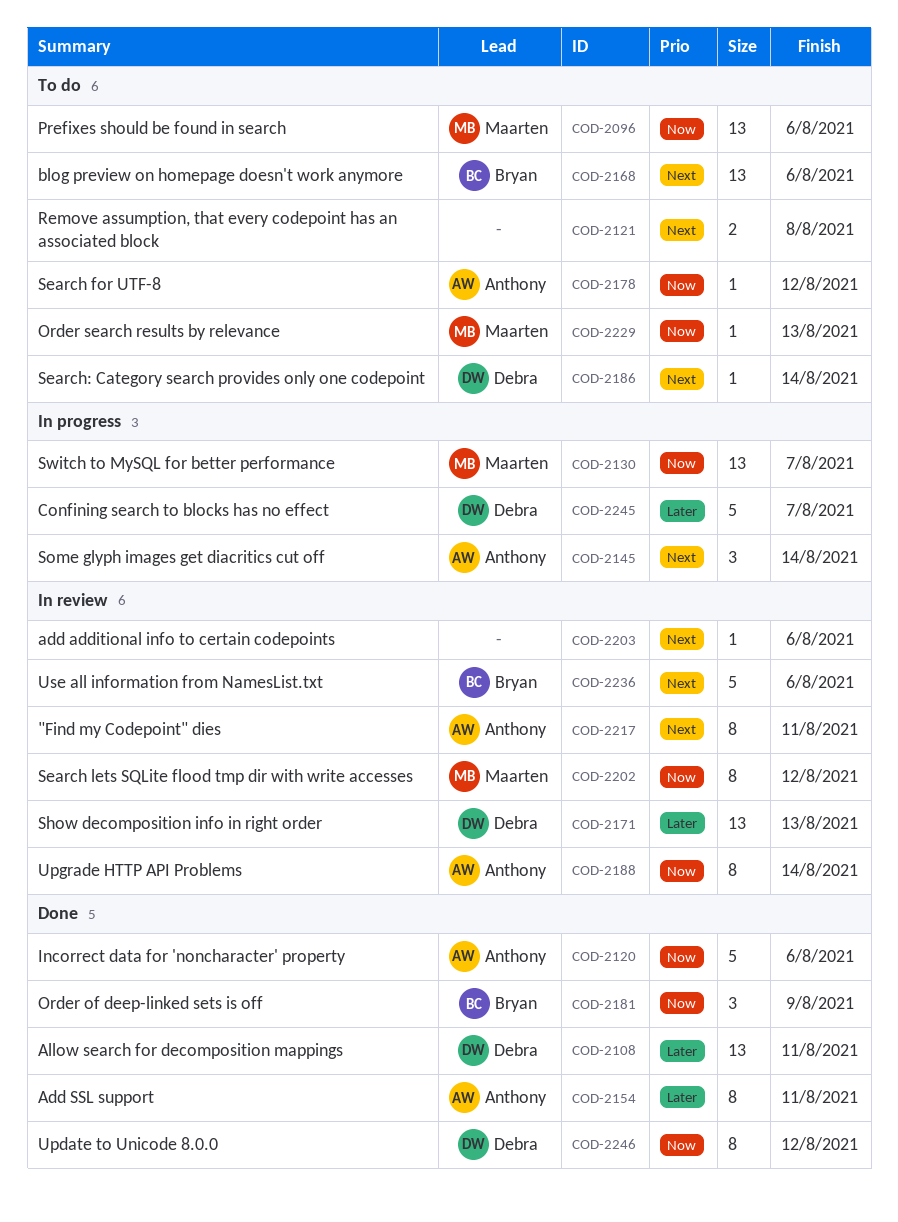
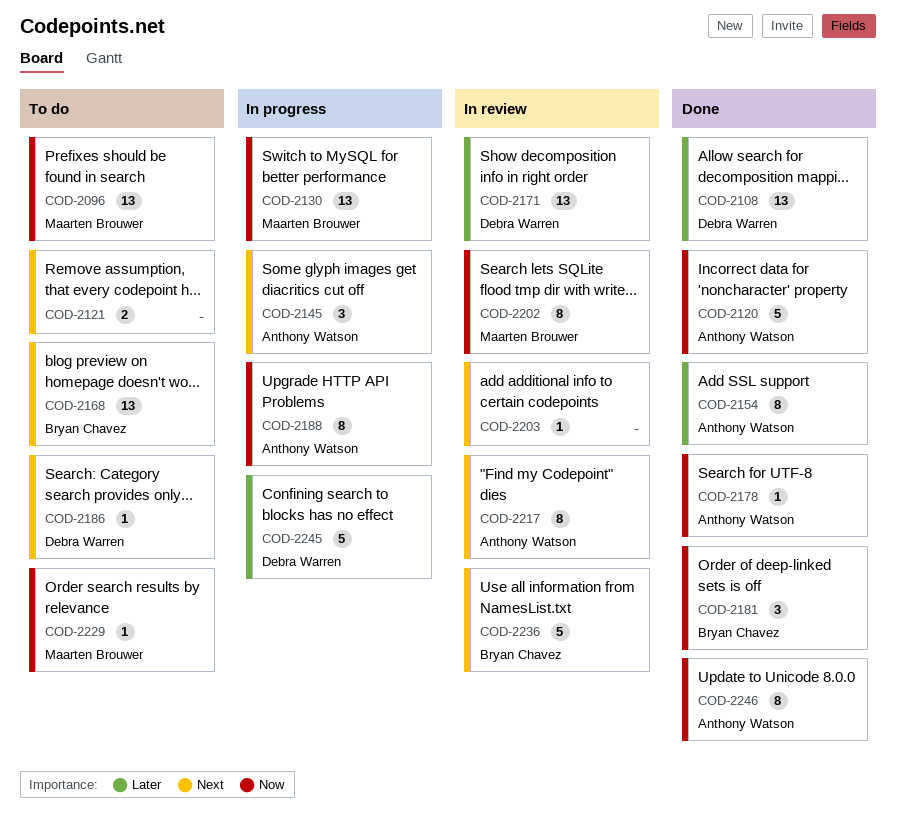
COD-2178, status: To do -> Done
COD-2188, status: In review -> In progress
COD-2246, owner: Debra Warren -> Anthony Watson

